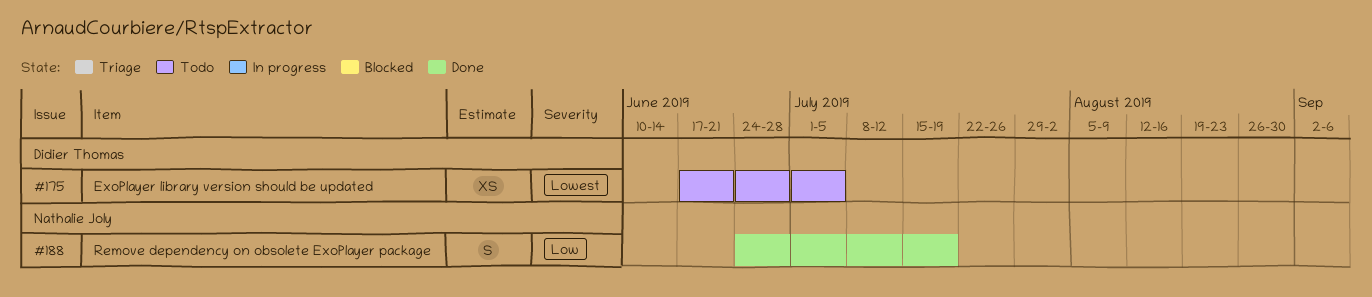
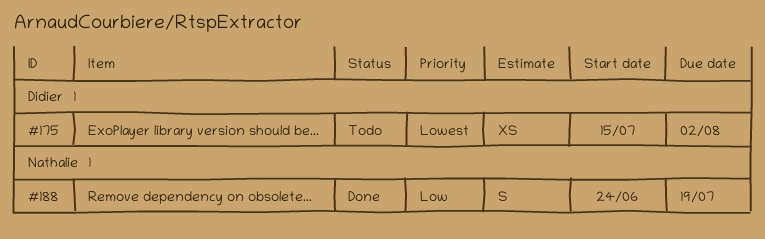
#175, start: Jun 17 -> Jul 15
#175, due: Jul 5 -> Aug 2

